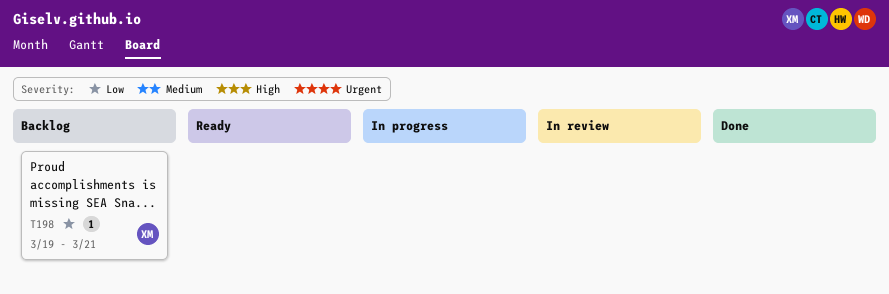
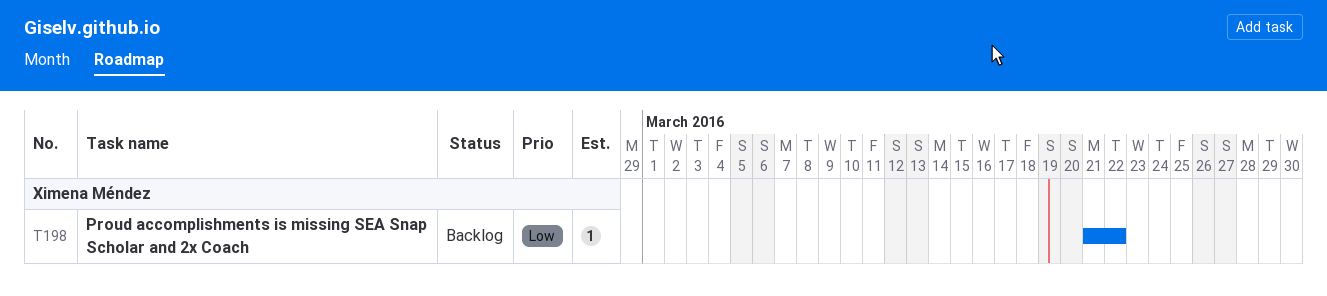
T198, start: Mar 19 -> Mar 21
T198, due: Mar 21 -> Mar 22

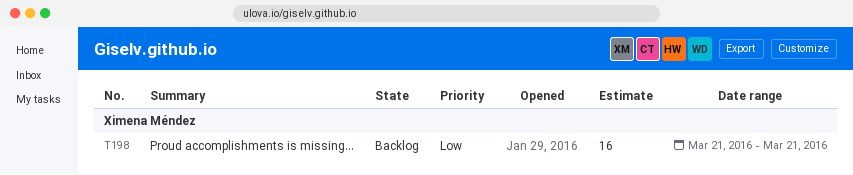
T198, estimate: 1 -> 16
T198, due: Mar 22 -> Mar 21

